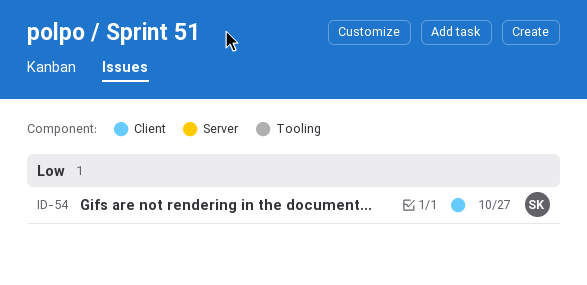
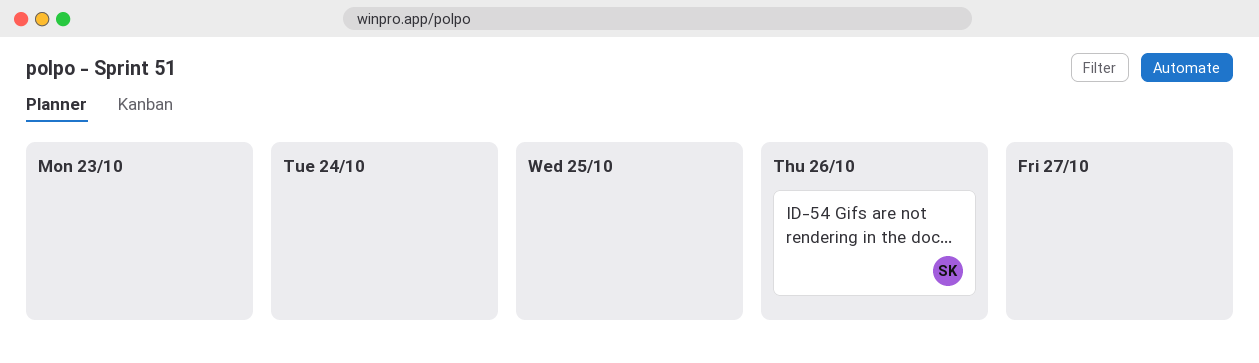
ID-54, due: Oct 27 -> Oct 26

